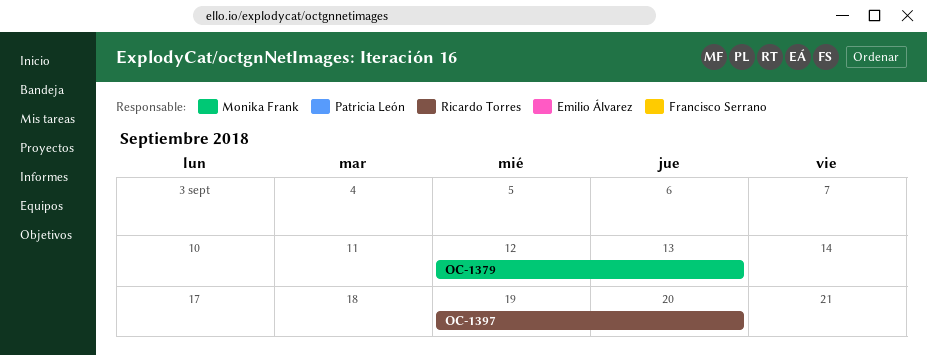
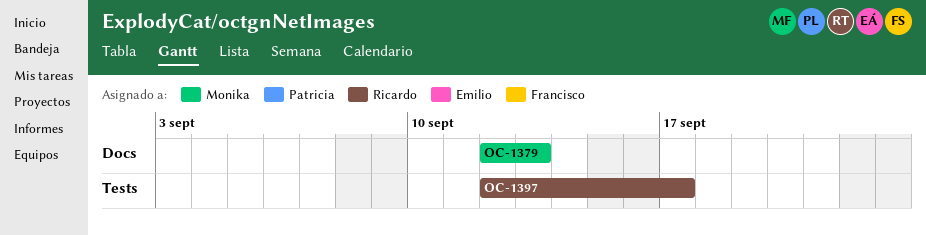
OC-1397, start: Sep 19 -> Sep 12
OC-1397, due: Sep 20 -> Sep 17

